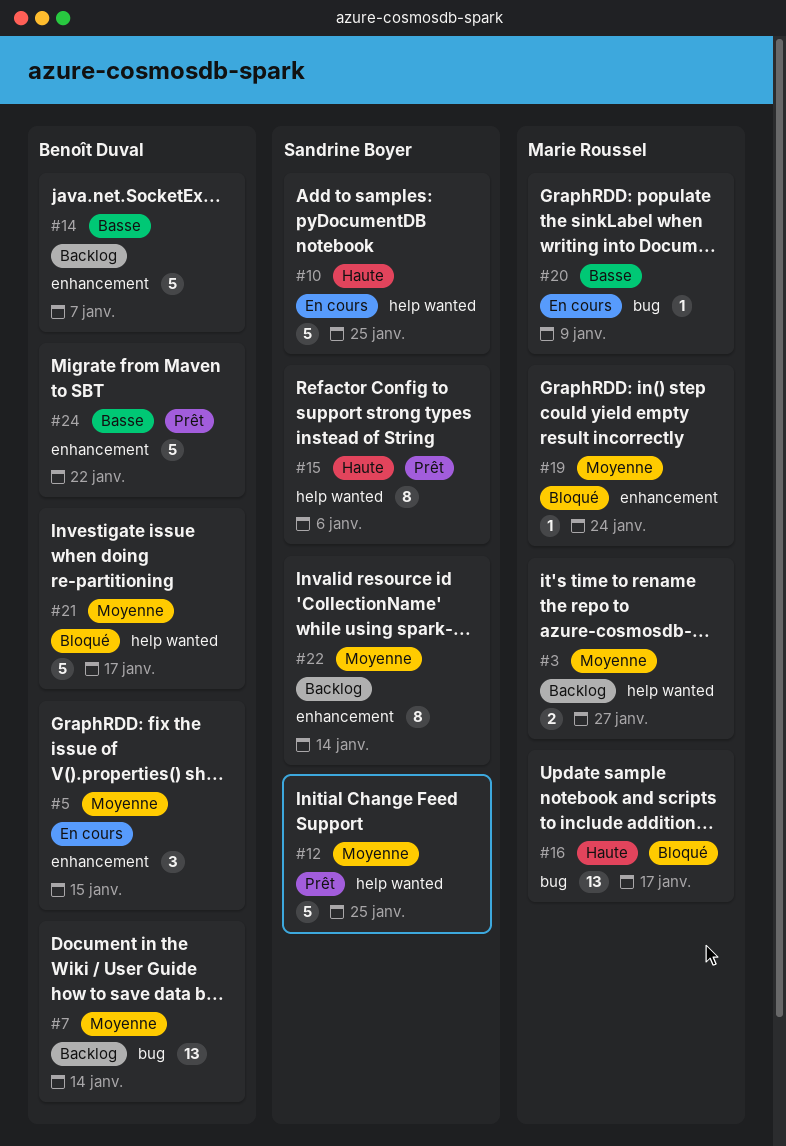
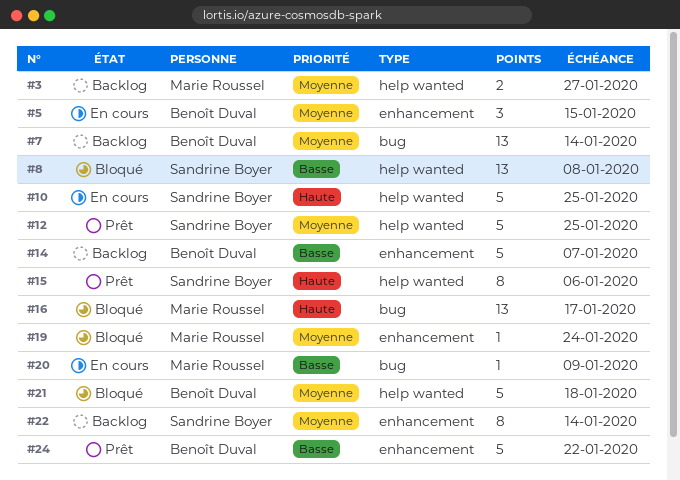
#8: none -> present
#21, due: Jan 17 -> Jan 18

